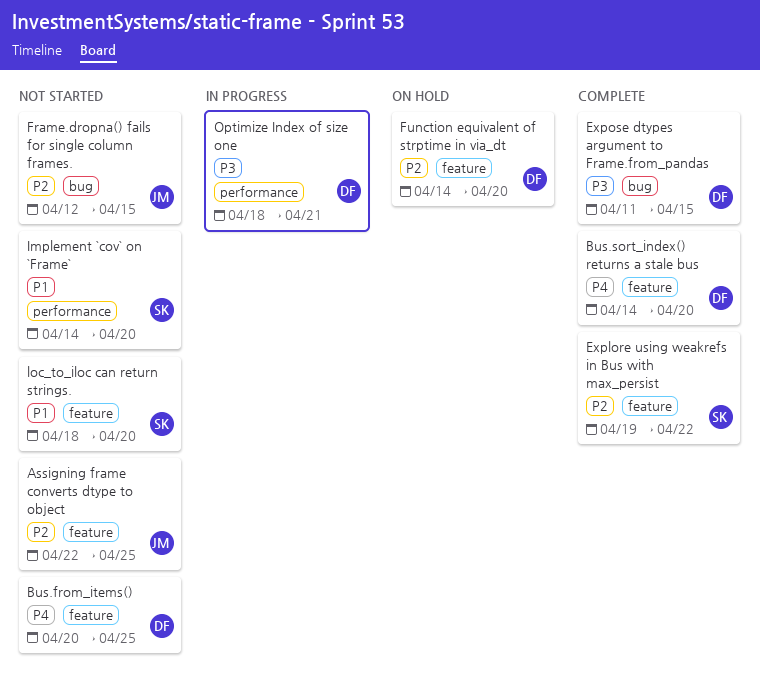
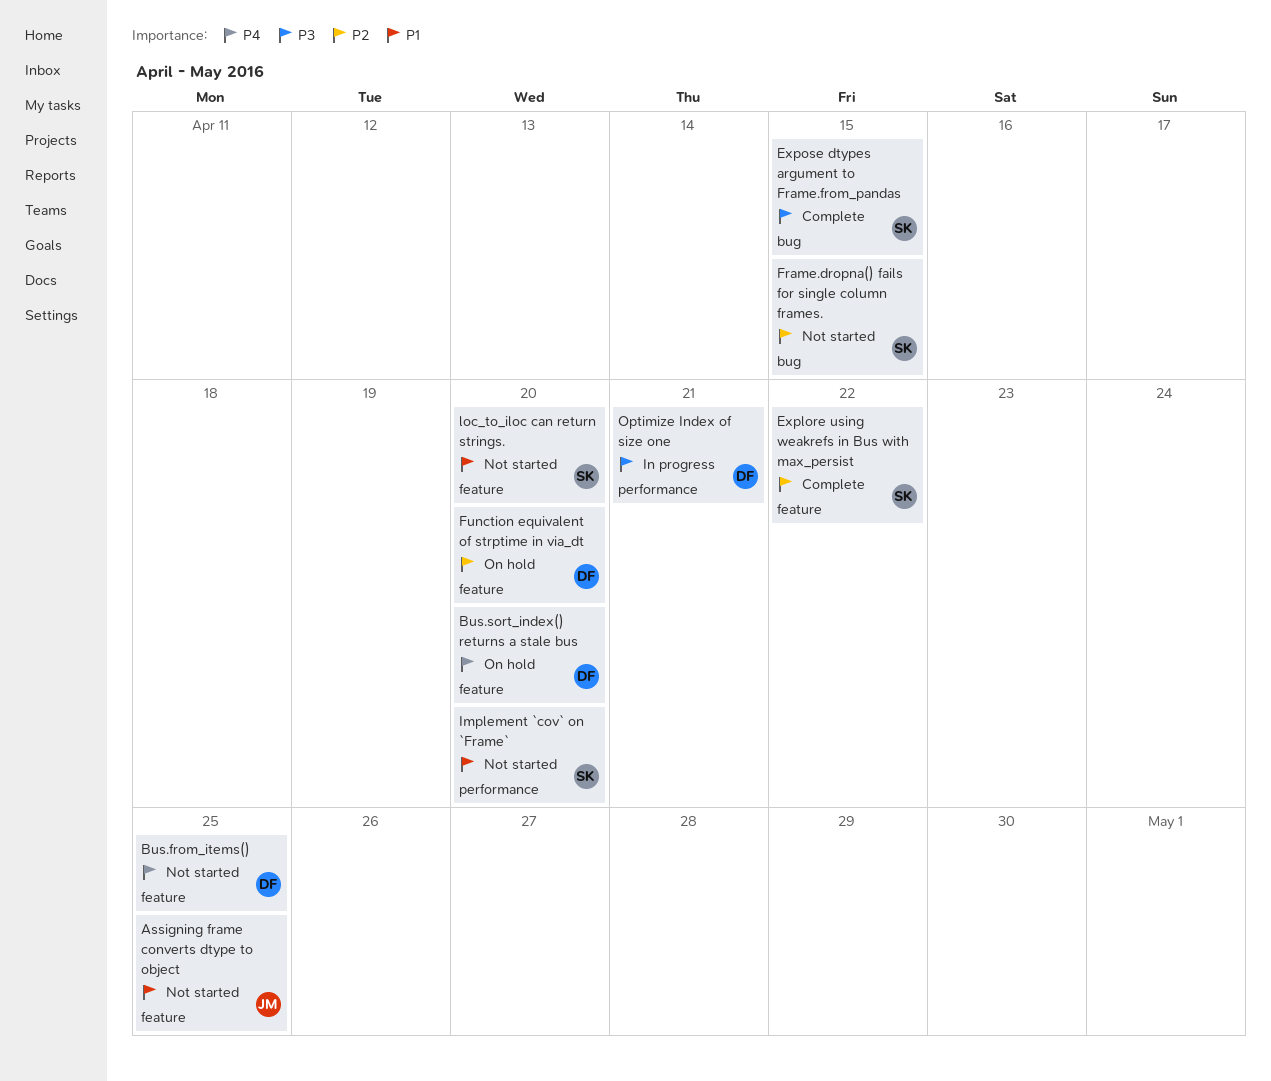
Assigning frame converts dtype to object, priority: P2 -> P1
Bus.sort_index() returns a stale bus, status: Complete -> On hold
Expose dtypes argument to Frame.from_pandas, owner: DF -> SK
Frame.dropna() fails for single column frames., owner: JM -> SK

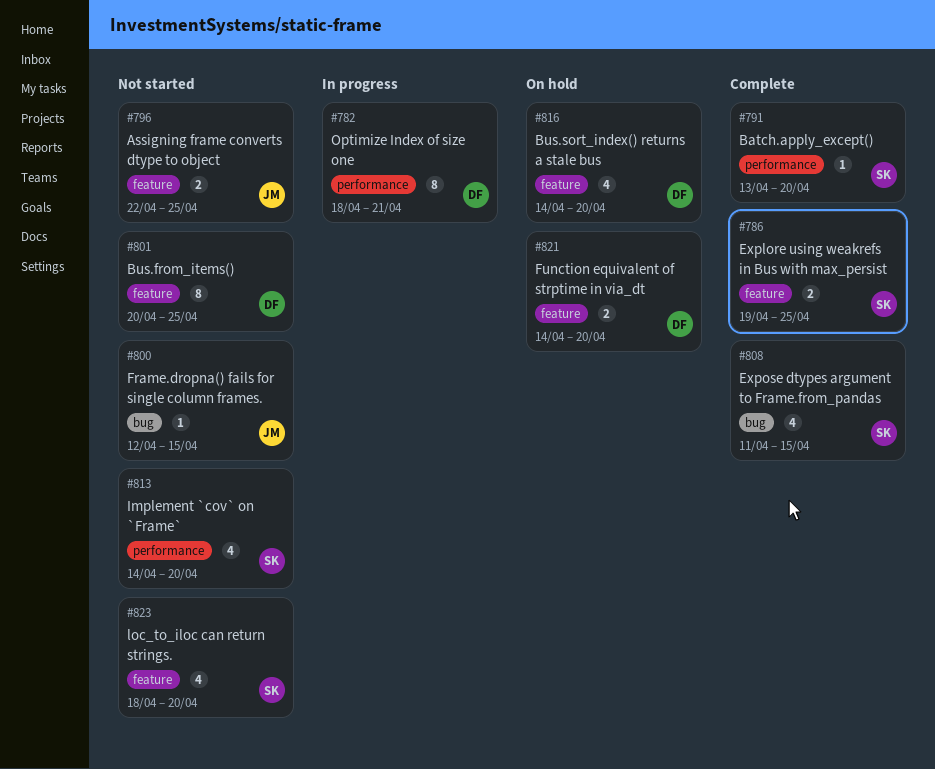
Batch.apply_except(): none -> present
Explore using weakrefs in Bus with max_persist, due: Apr 22 -> Apr 25
Frame.dropna() fails for single column frames., owner: SK -> JM

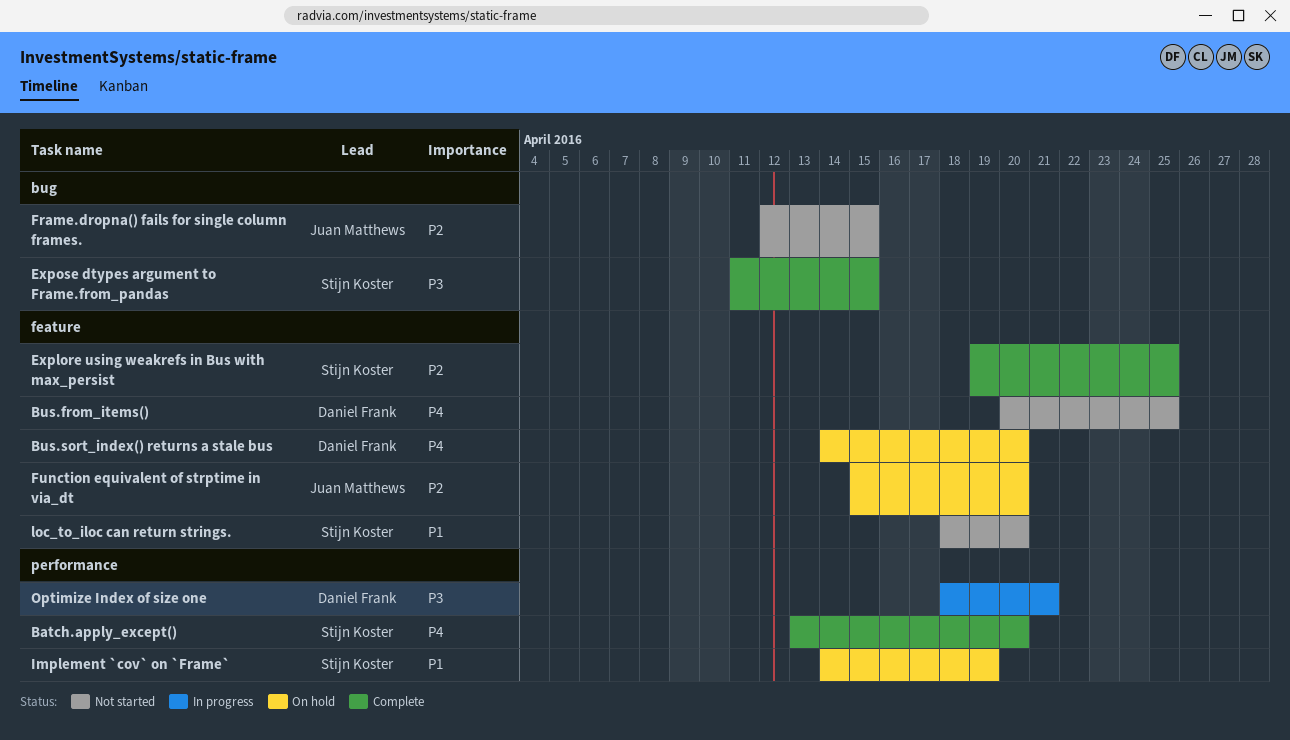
Assigning frame converts dtype to object: present -> none
Function equivalent of strptime in via_dt, owner: Daniel Frank -> Juan Matthews
Function equivalent of strptime in via_dt, start: Apr 14 -> Apr 15
Implement `cov` on `Frame`, status: Not started -> On hold
Implement `cov` on `Frame`, due: Apr 20 -> Apr 19

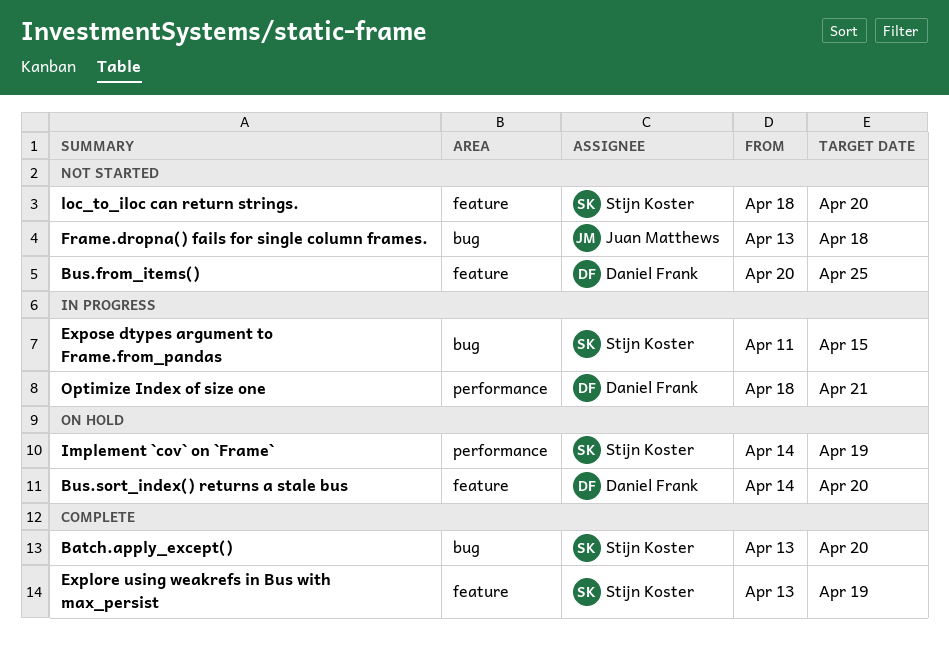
Batch.apply_except(), label: performance -> bug
Explore using weakrefs in Bus with max_persist, start: Apr 19 -> Apr 13
Explore using weakrefs in Bus with max_persist, due: Apr 25 -> Apr 19
Expose dtypes argument to Frame.from_pandas, status: Complete -> In progress
Frame.dropna() fails for single column frames., start: Apr 12 -> Apr 13
Frame.dropna() fails for single column frames., due: Apr 15 -> Apr 18
Function equivalent of strptime in via_dt: present -> none

